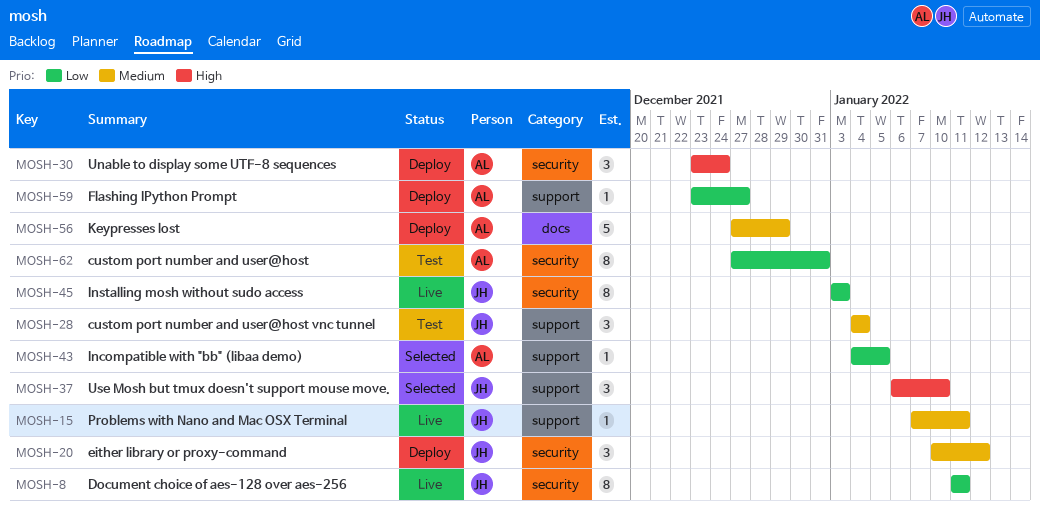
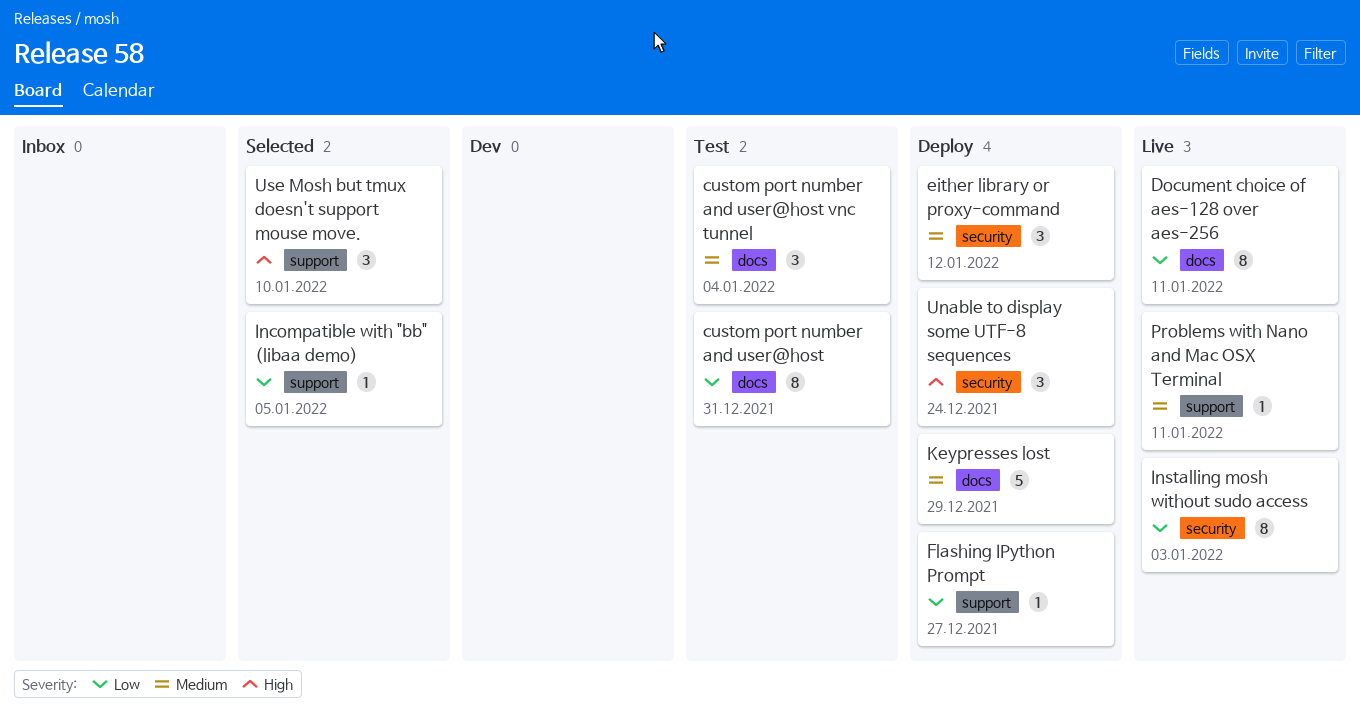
custom port number and user@host, label: security -> docs
custom port number and user@host vnc tunnel, label: support -> docs
Document choice of aes-128 over aes-256, label: security -> docs

